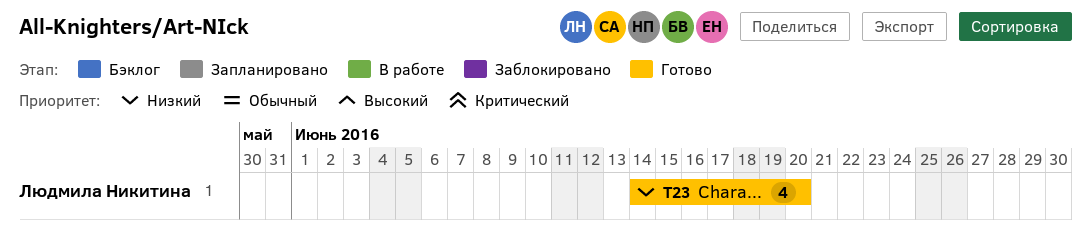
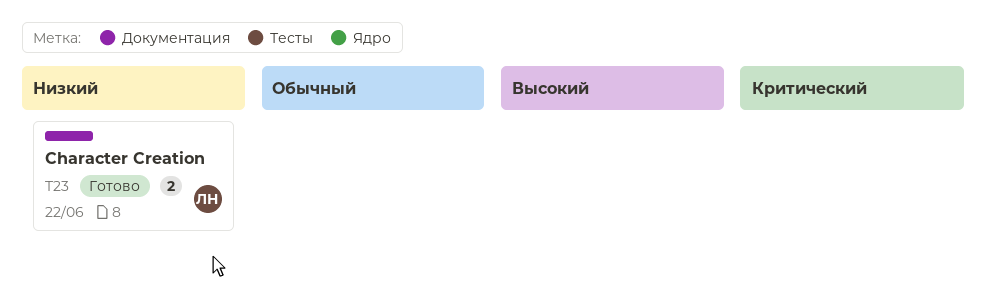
T23, estimate: 4 -> 2
T23, due: Jun 20 -> Jun 22

